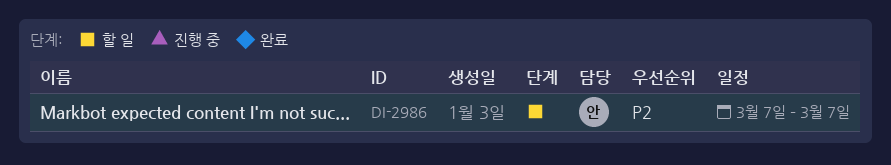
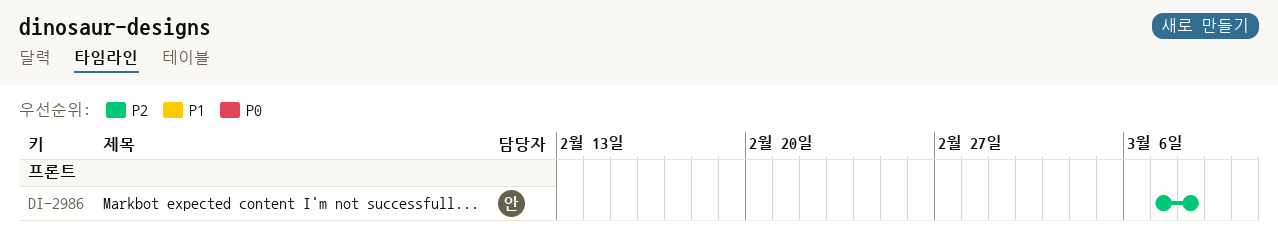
DI-2986, due: Mar 7 -> Mar 8

